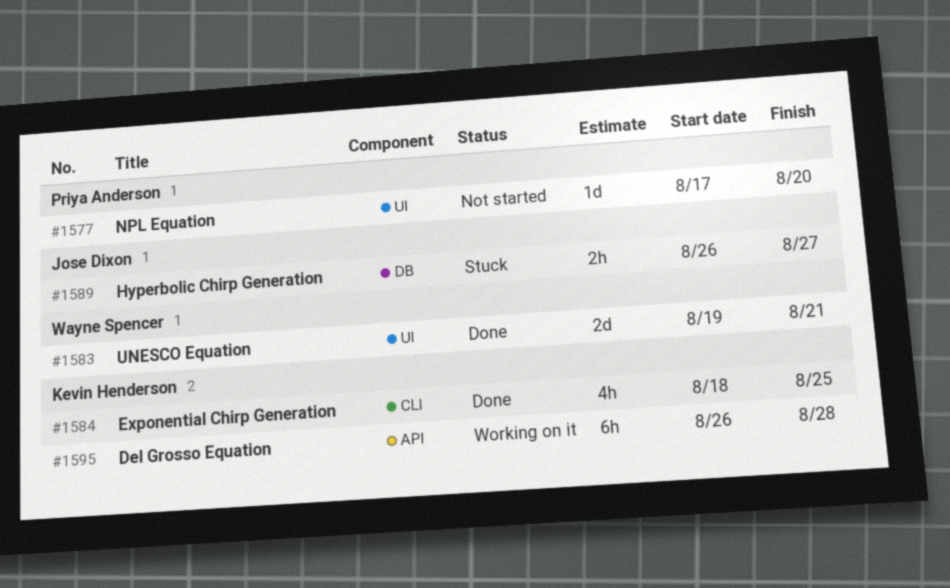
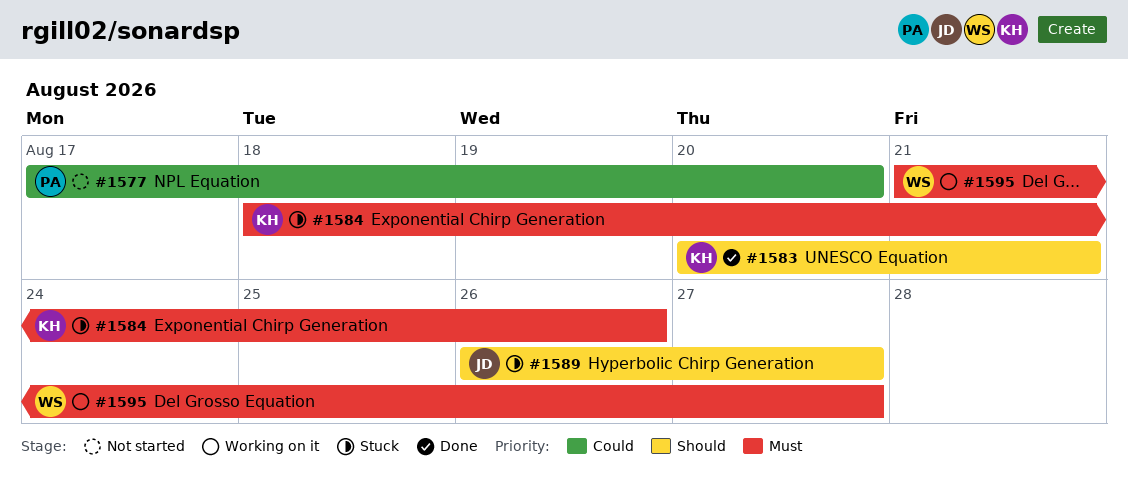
#1583, owner: Wayne Spencer -> Kevin Henderson
#1583, start: Aug 19 -> Aug 20
#1584, status: Done -> Stuck
#1584, due: Aug 25 -> Aug 26
#1595, owner: Kevin Henderson -> Wayne Spencer
#1595, start: Aug 26 -> Aug 21
#1595, due: Aug 28 -> Aug 27

